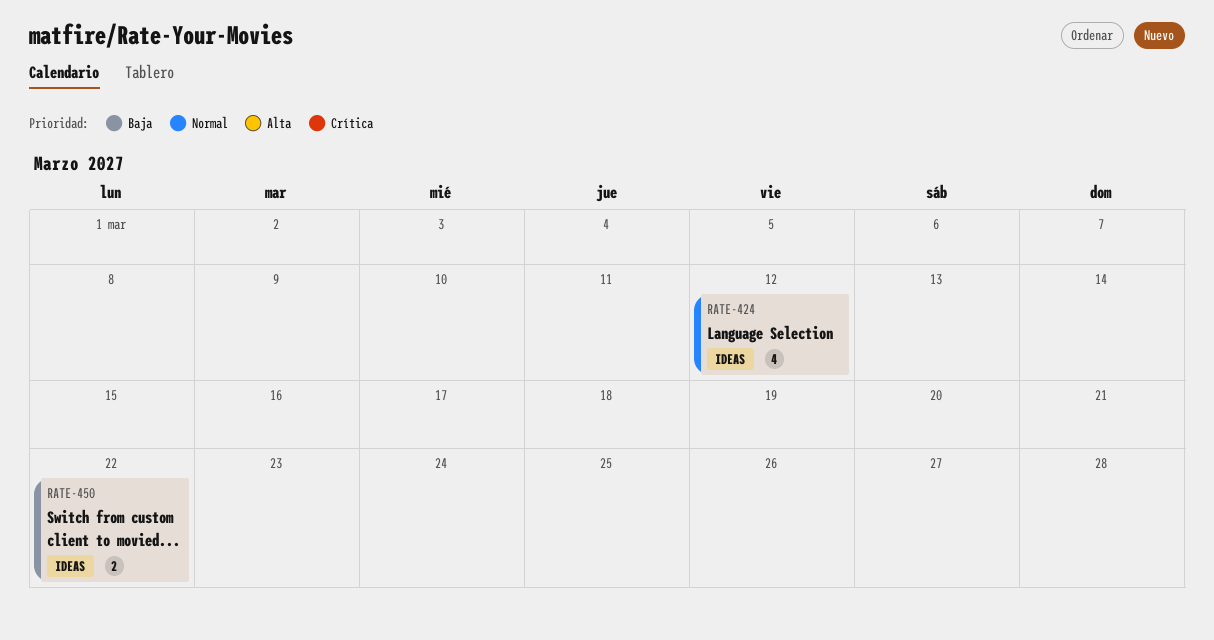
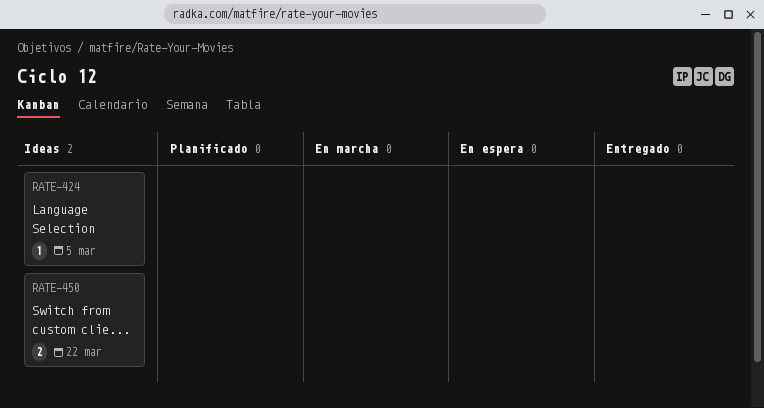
RATE-424, estimate: 4 -> 1
RATE-424, due: Mar 12 -> Mar 5

